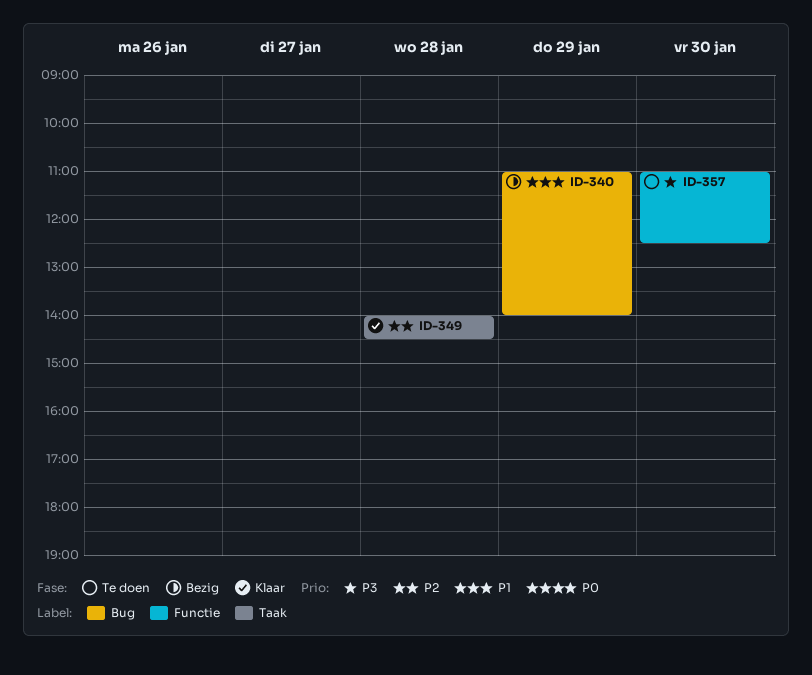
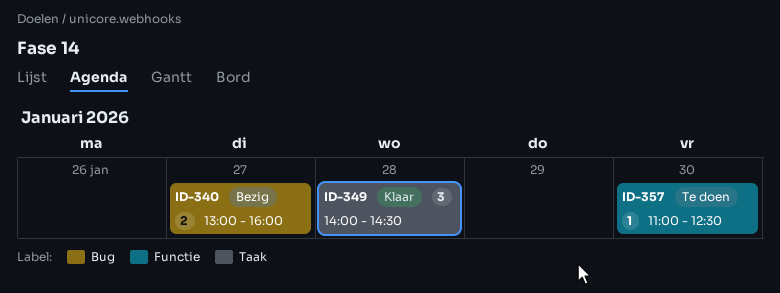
ID-340, day: Jan 29 -> Jan 27
ID-340, begins: 11:00 -> 13:00
ID-340, ends: 14:00 -> 16:00

